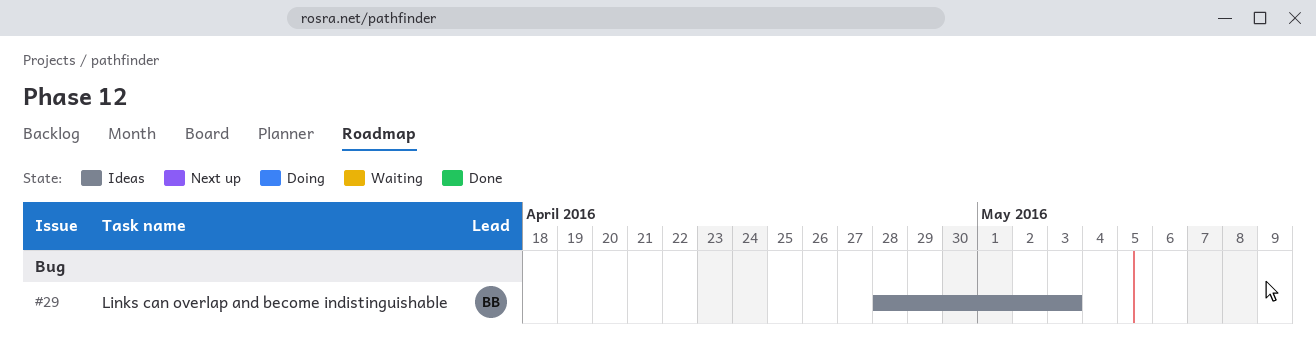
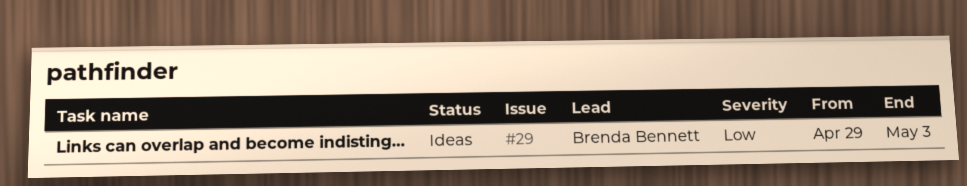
#29, start: Apr 28 -> Apr 29

